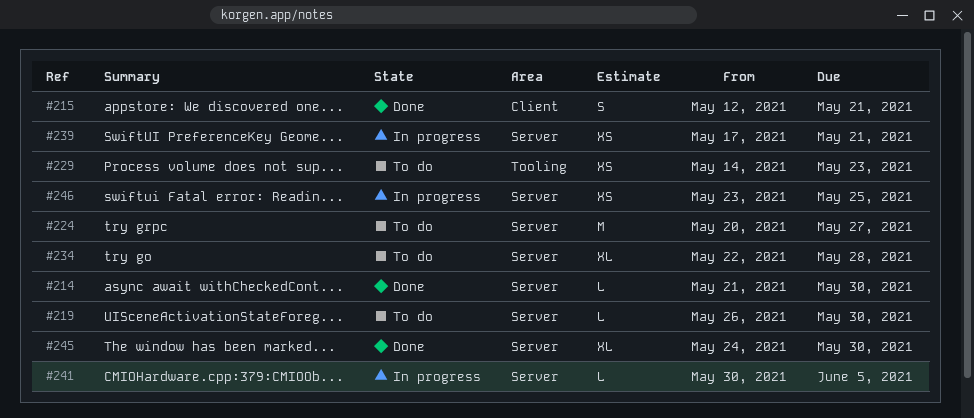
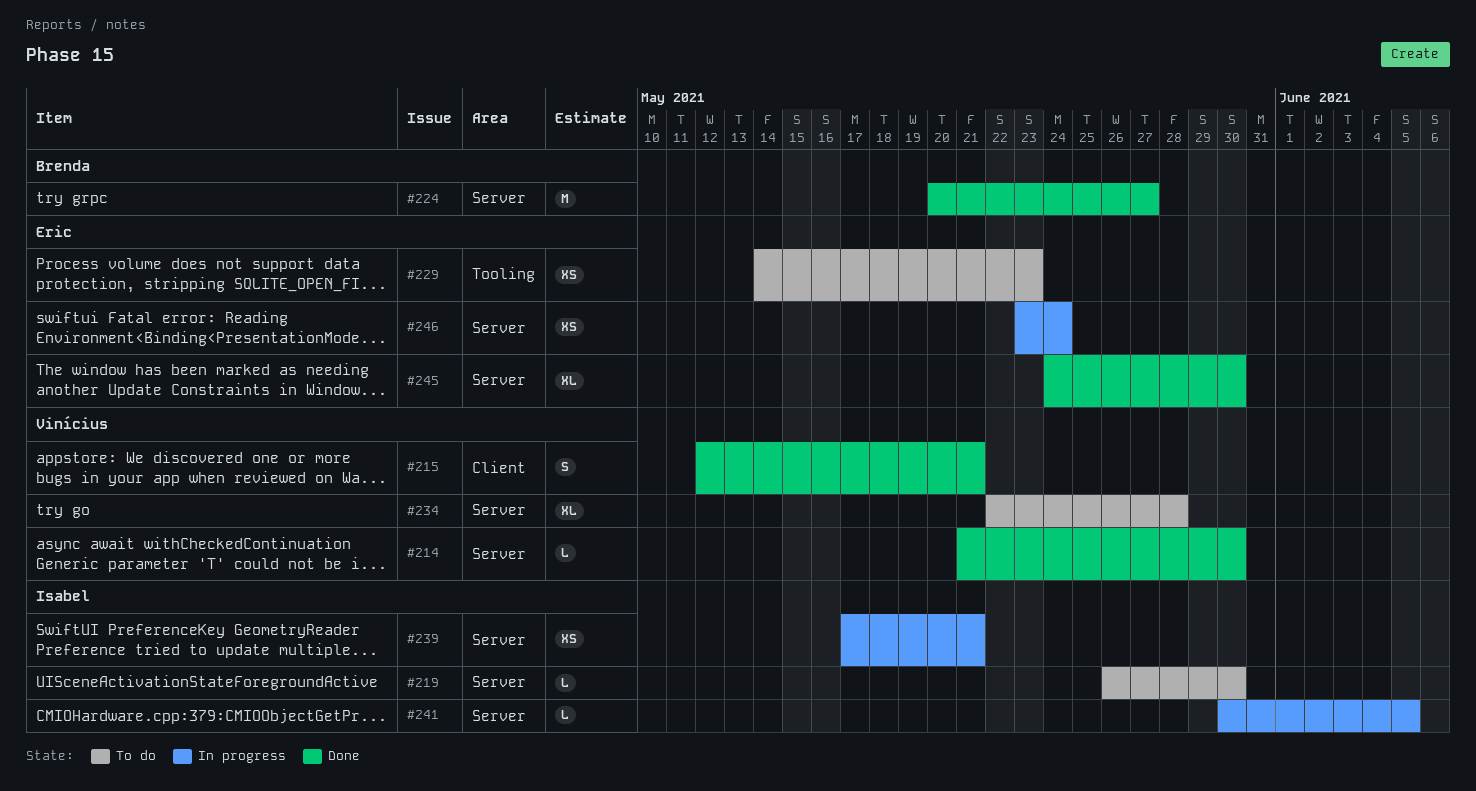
#224, status: To do -> Done
#246, due: May 25 -> May 24

